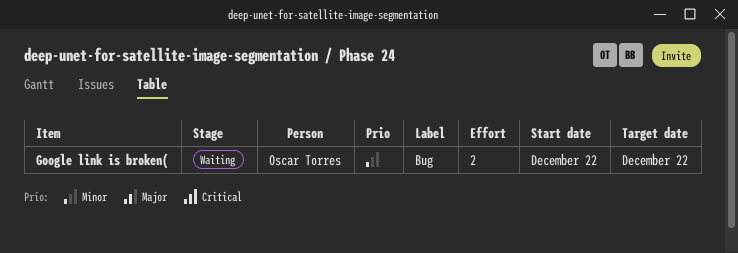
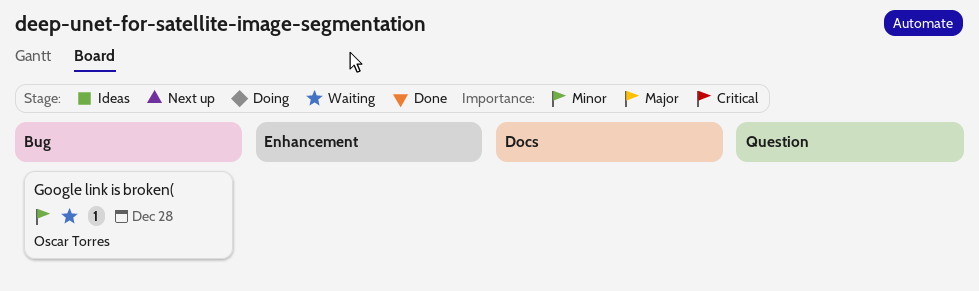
Google link is broken(, estimate: 2 -> 1
Google link is broken(, due: Dec 22 -> Dec 28

